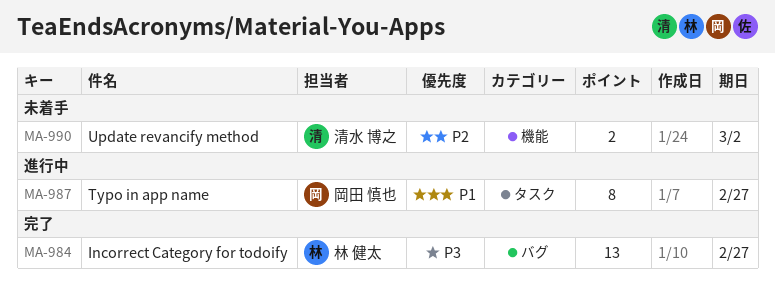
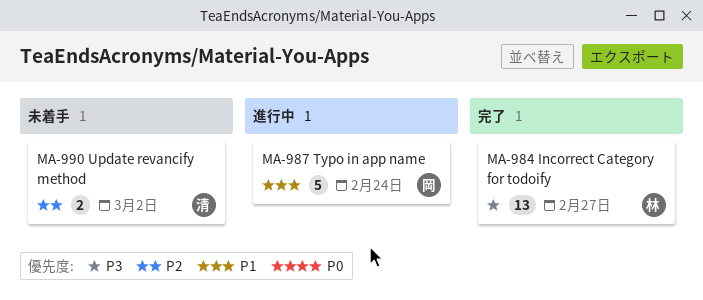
MA-987, estimate: 8 -> 5
MA-987, due: Feb 27 -> Feb 24

